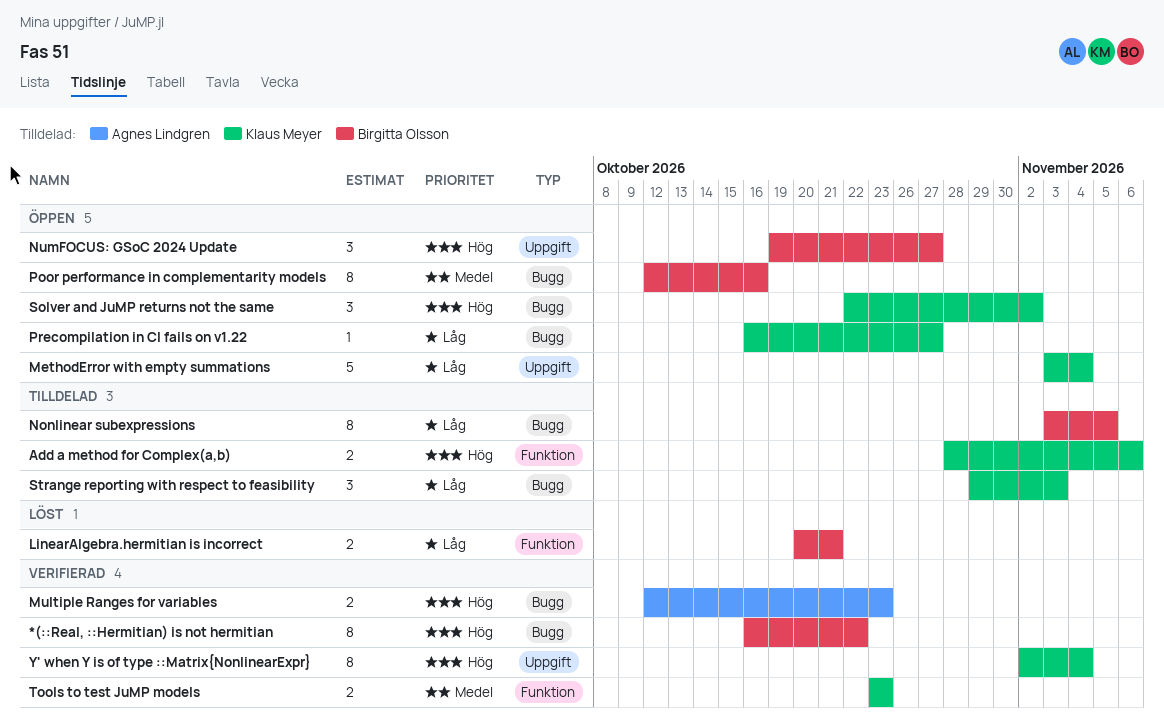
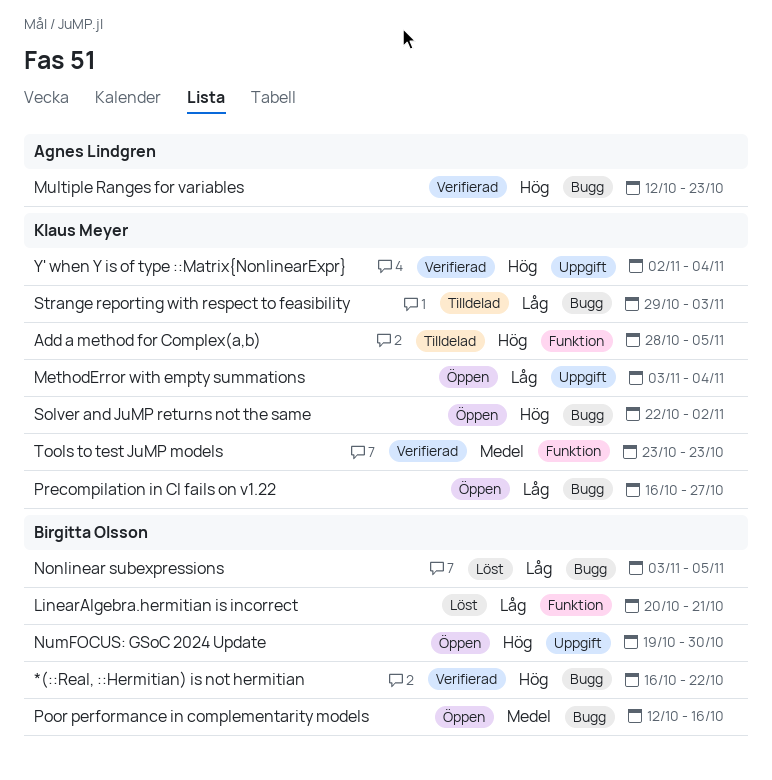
Add a method for Complex(a,b), due: Nov 6 -> Nov 5
Nonlinear subexpressions, status: Tilldelad -> Löst
NumFOCUS: GSoC 2024 Update, due: Oct 27 -> Oct 30

